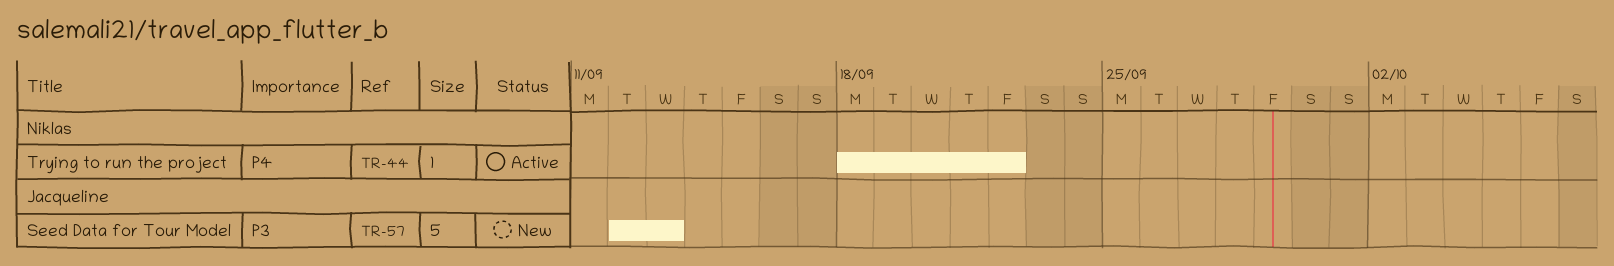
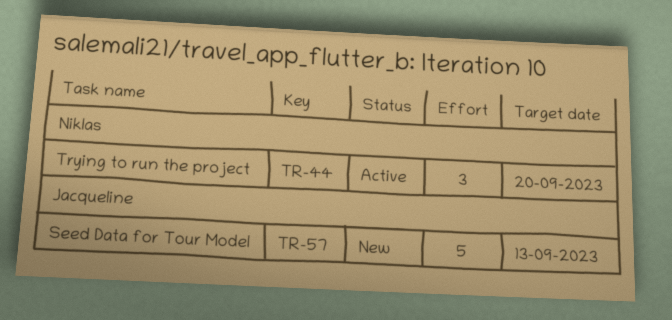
TR-44, estimate: 1 -> 3
TR-44, due: Sep 22 -> Sep 20

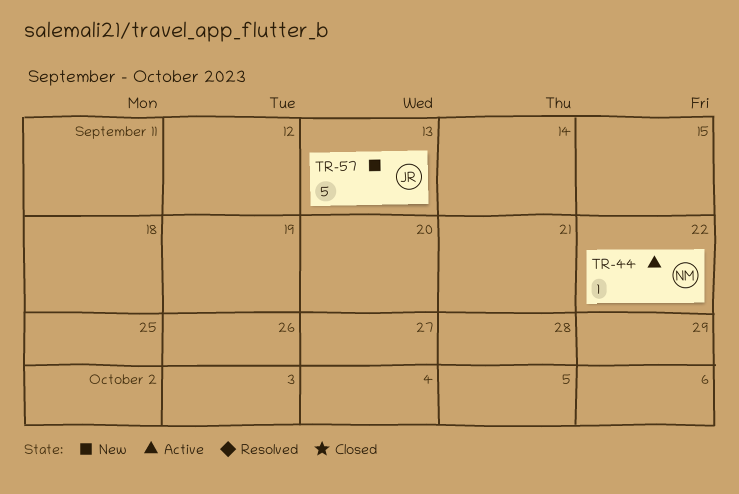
TR-44, estimate: 3 -> 1
TR-44, due: Sep 20 -> Sep 22

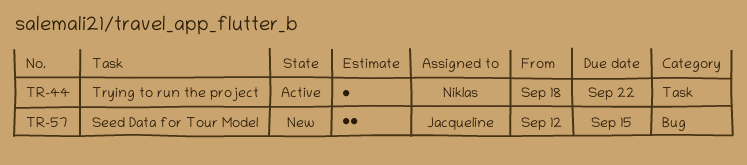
TR-57, estimate: 5 -> 2
TR-57, due: Sep 13 -> Sep 15

